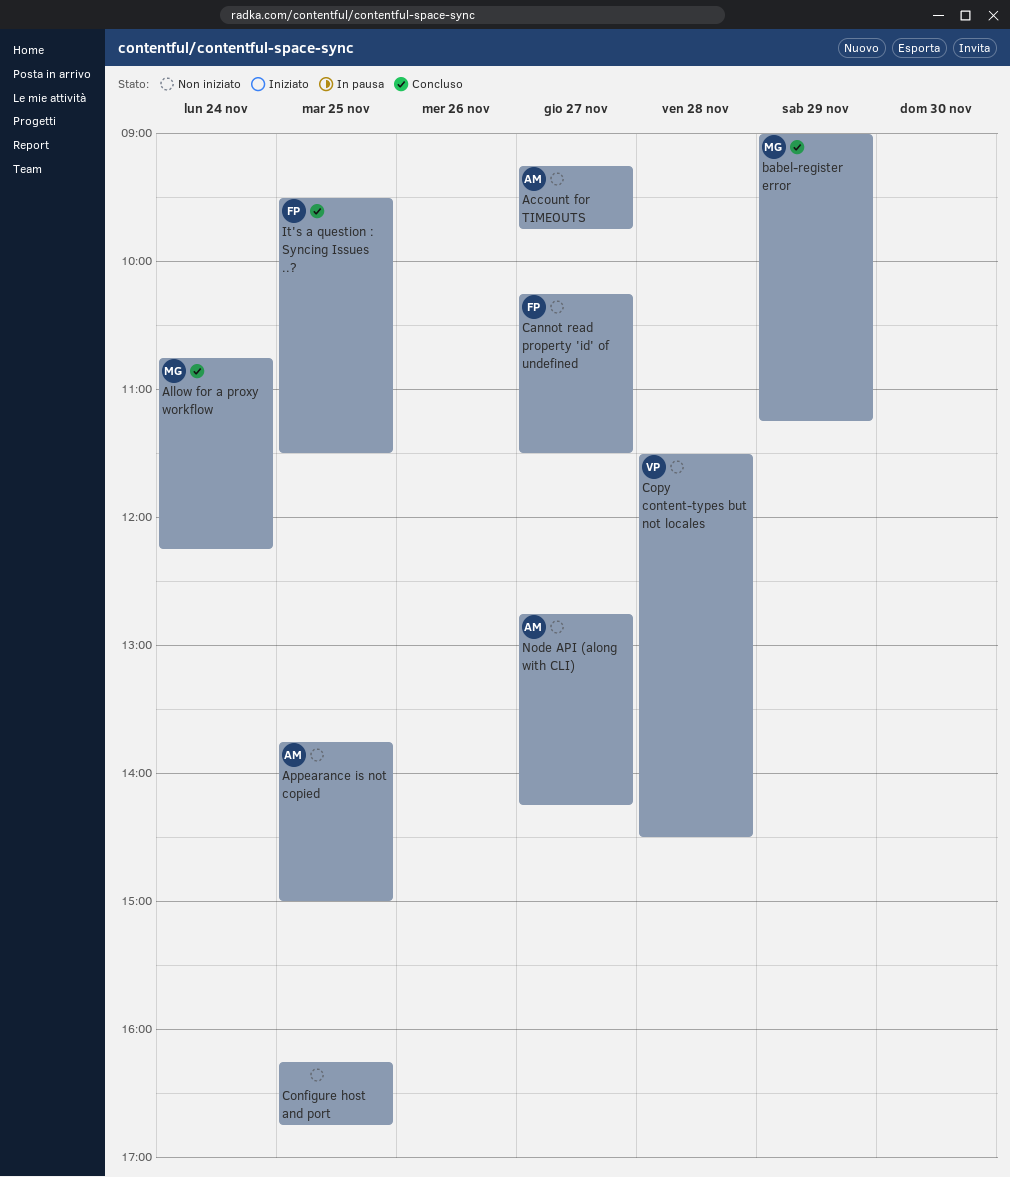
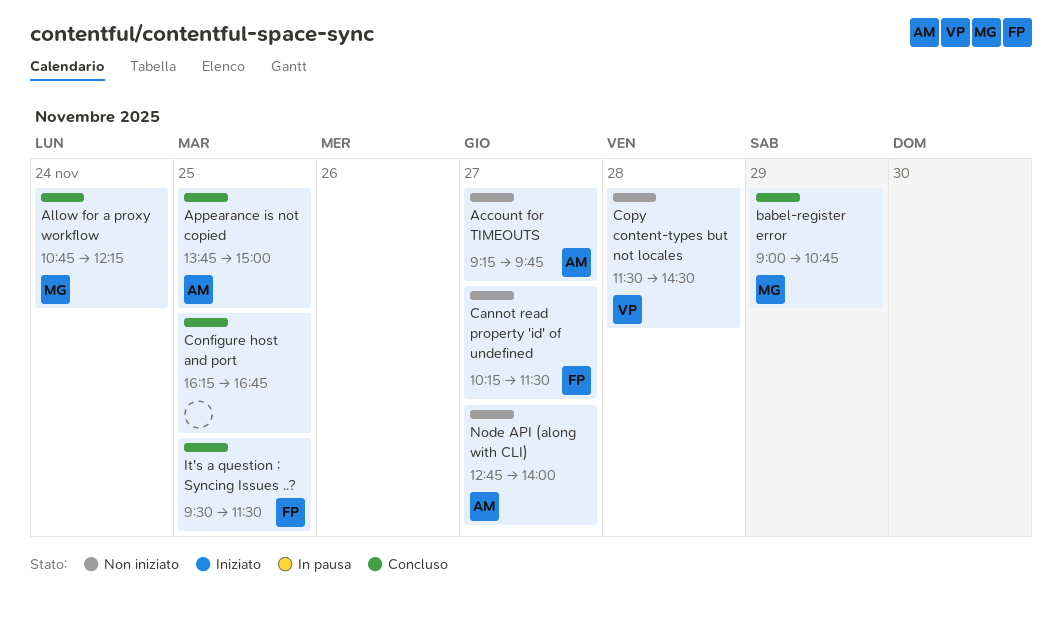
Appearance is not copied, status: Non iniziato -> Concluso
babel-register error, ends: 11:15 -> 10:45
Configure host and port, status: Non iniziato -> Concluso
Node API (along with CLI), ends: 14:15 -> 14:00

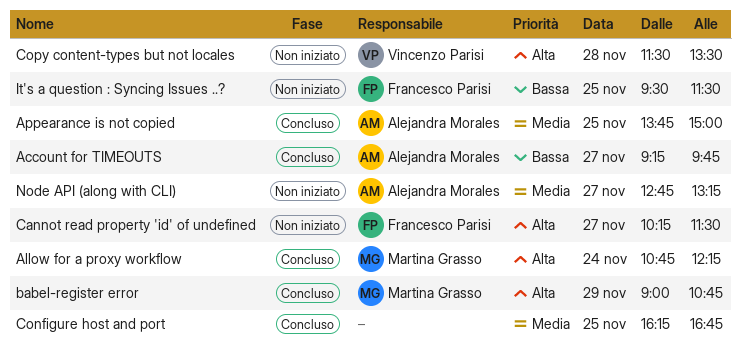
Account for TIMEOUTS, status: Non iniziato -> Concluso
Copy content-types but not locales, ends: 14:30 -> 13:30
It's a question : Syncing Issues ..?, status: Concluso -> Non iniziato
Node API (along with CLI), ends: 14:00 -> 13:15

